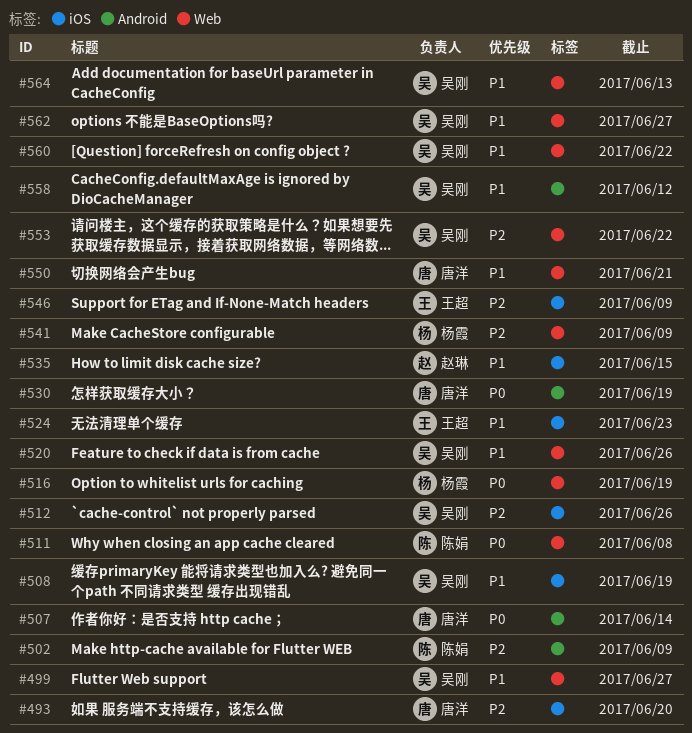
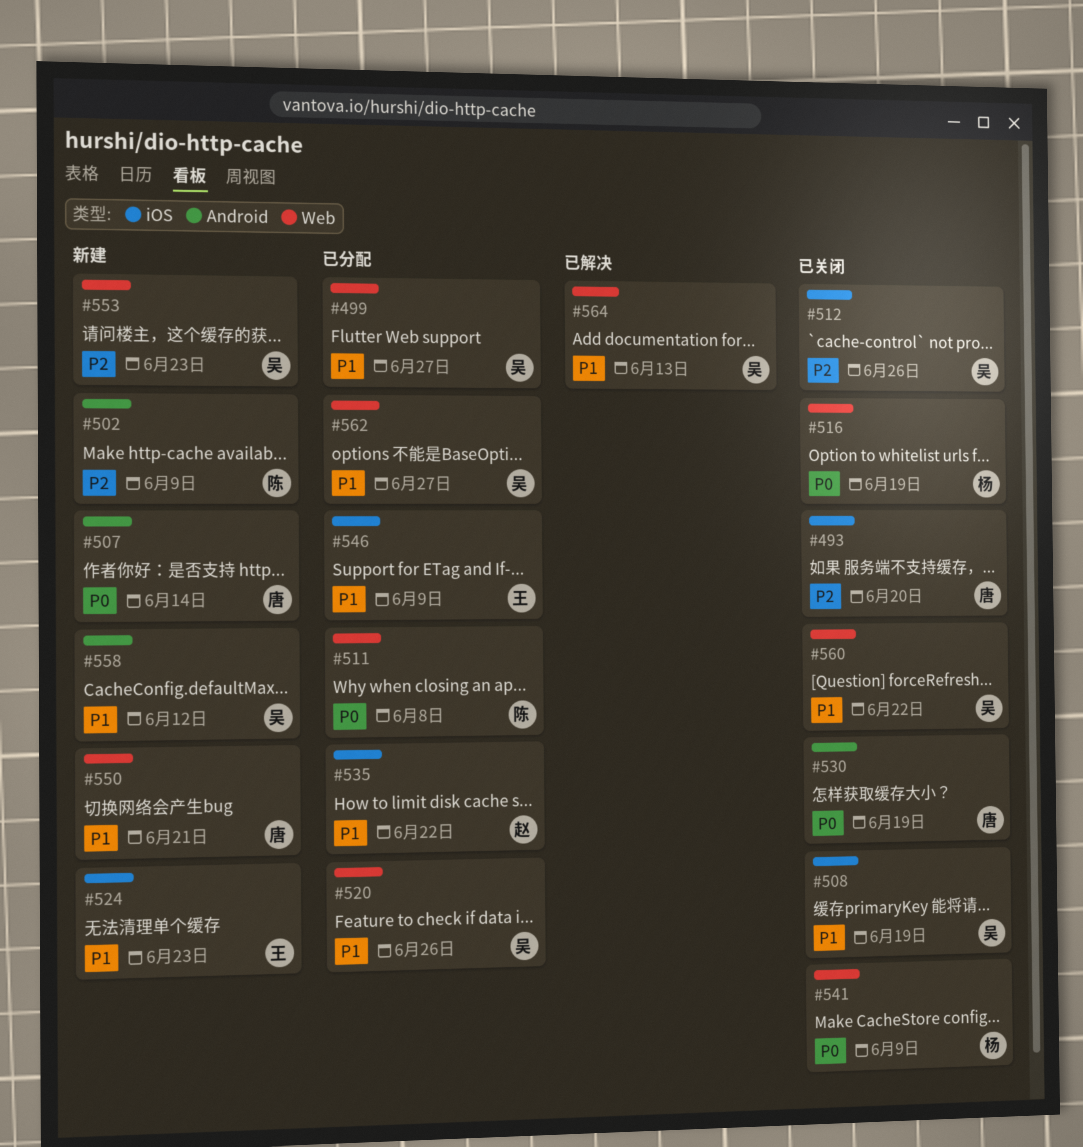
#535, due: Jun 15 -> Jun 22
#541, priority: P2 -> P0
#546, priority: P2 -> P1
#553, due: Jun 22 -> Jun 23

